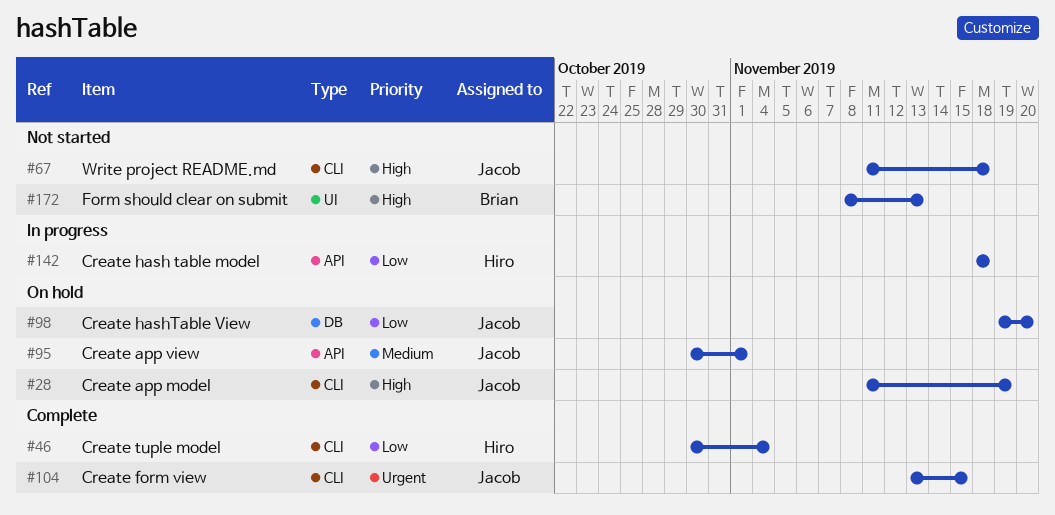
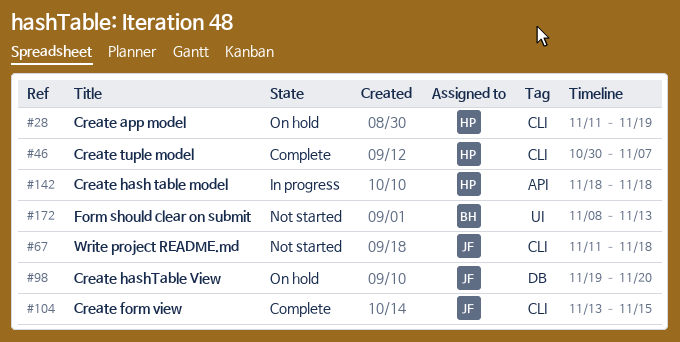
#28, owner: Jacob -> Hiro
#46, due: Nov 4 -> Nov 7
#95: present -> none

